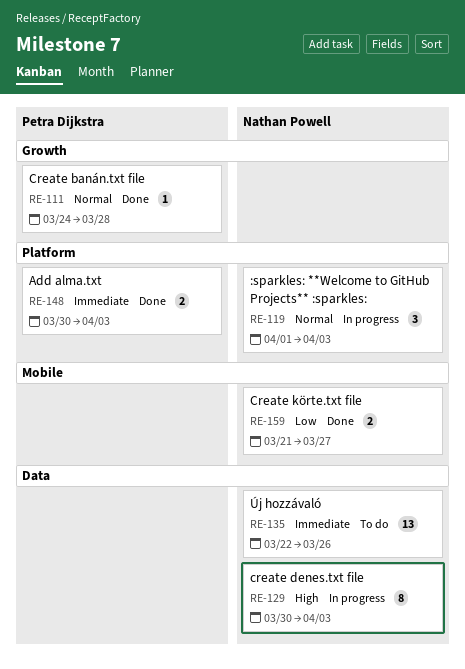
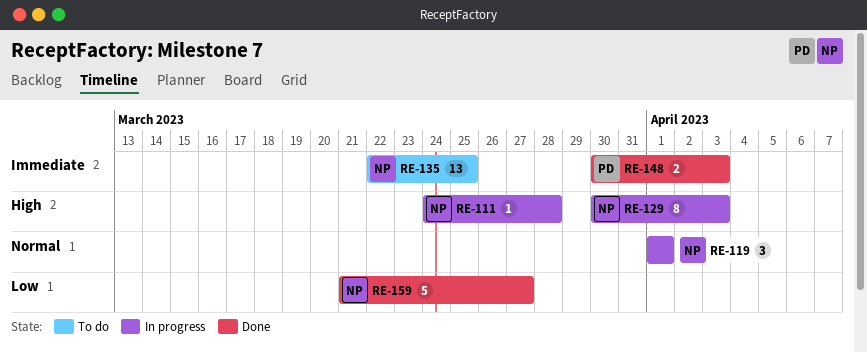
RE-111, status: Done -> In progress
RE-111, owner: Petra Dijkstra -> Nathan Powell
RE-111, priority: Normal -> High
RE-119, due: Apr 3 -> Apr 1
RE-135, due: Mar 26 -> Mar 25
RE-159, estimate: 2 -> 5

